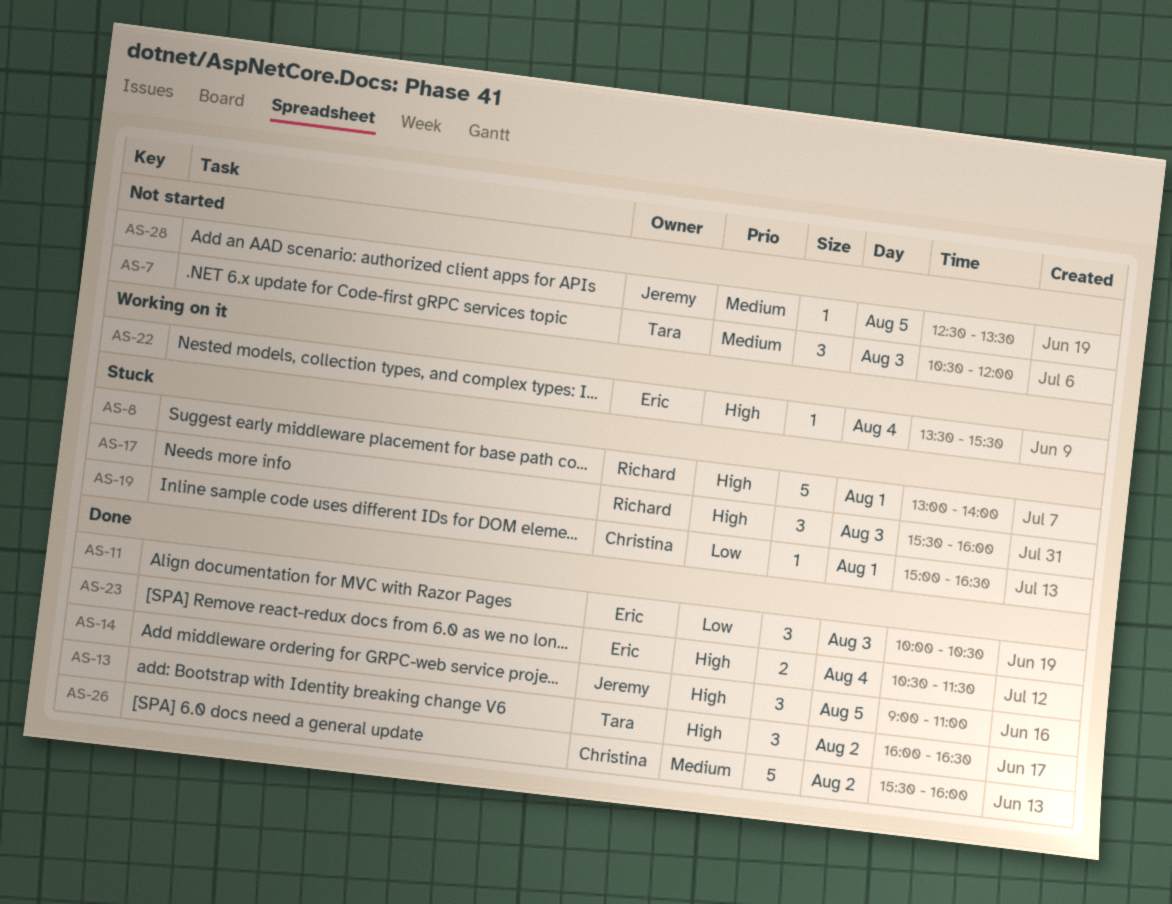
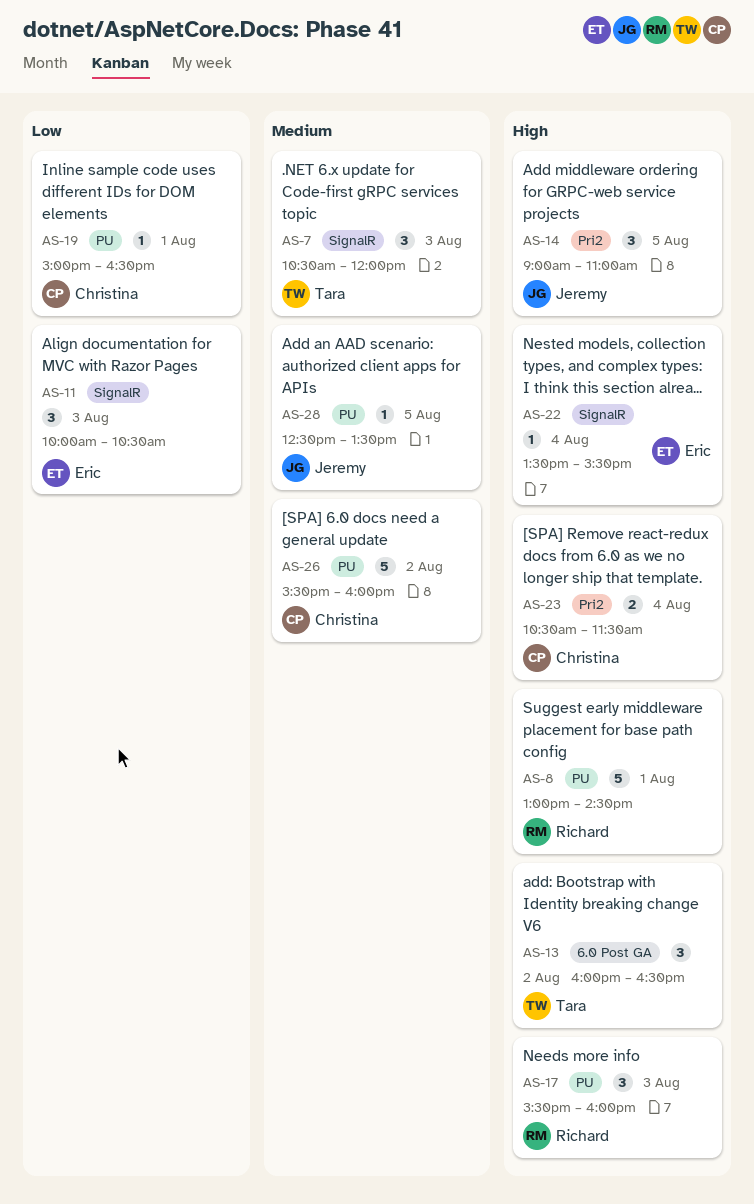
AS-8, ends: 14:00 -> 14:30
AS-23, owner: Eric -> Christina

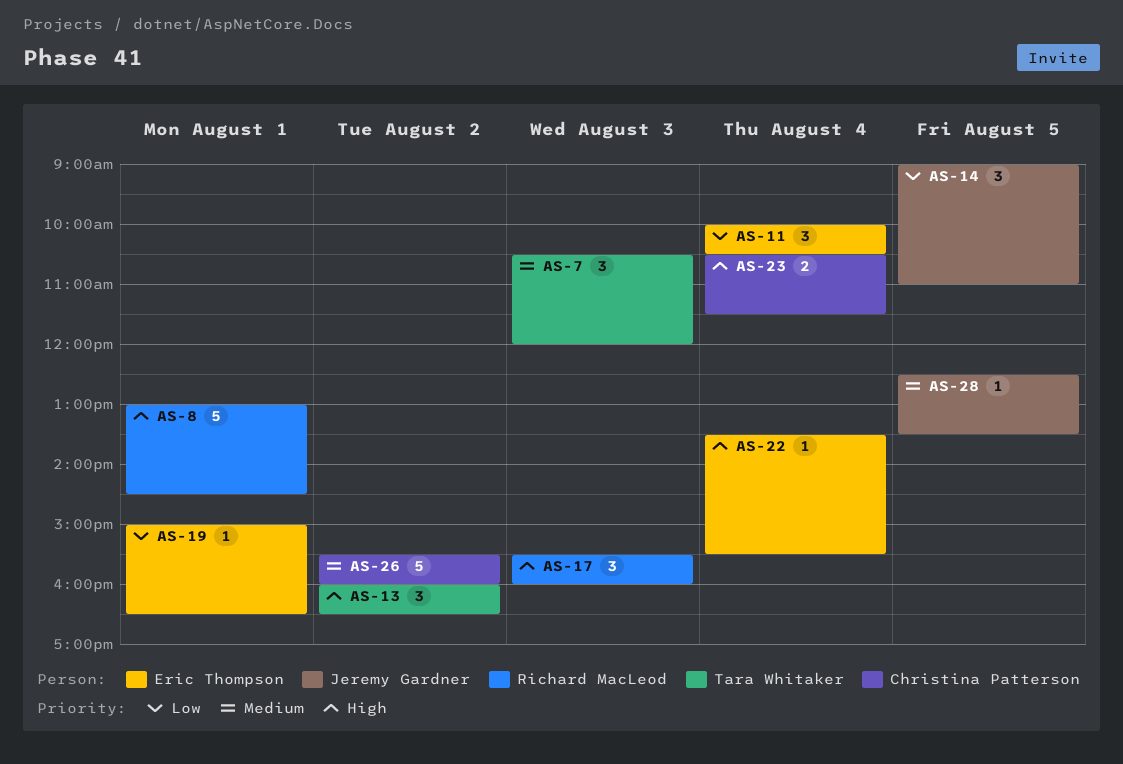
AS-11, day: Aug 3 -> Aug 4
AS-14, priority: High -> Low
AS-19, owner: Christina Patterson -> Eric Thompson

